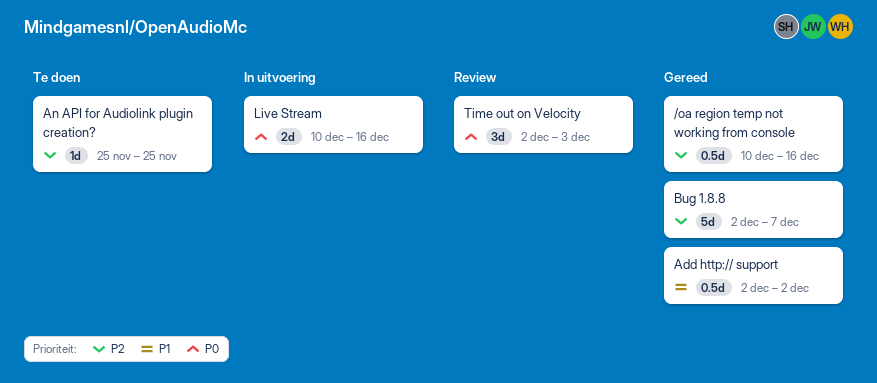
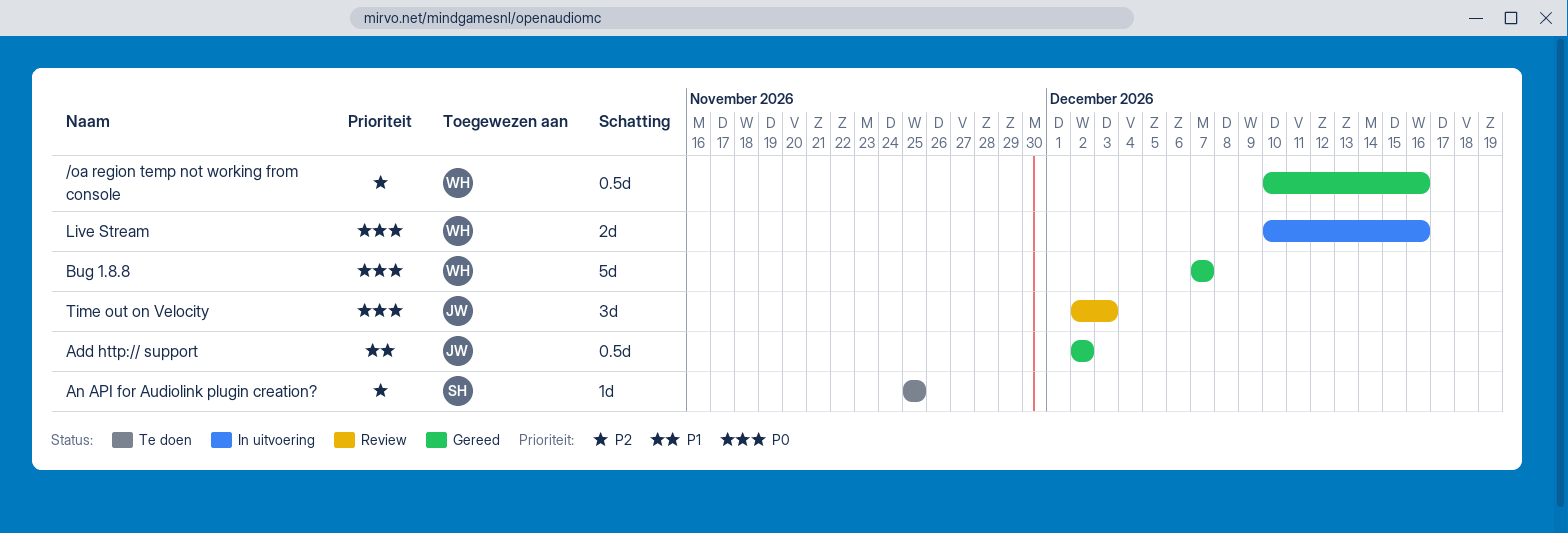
Bug 1.8.8, priority: P2 -> P0
Bug 1.8.8, start: Dec 2 -> Dec 7

